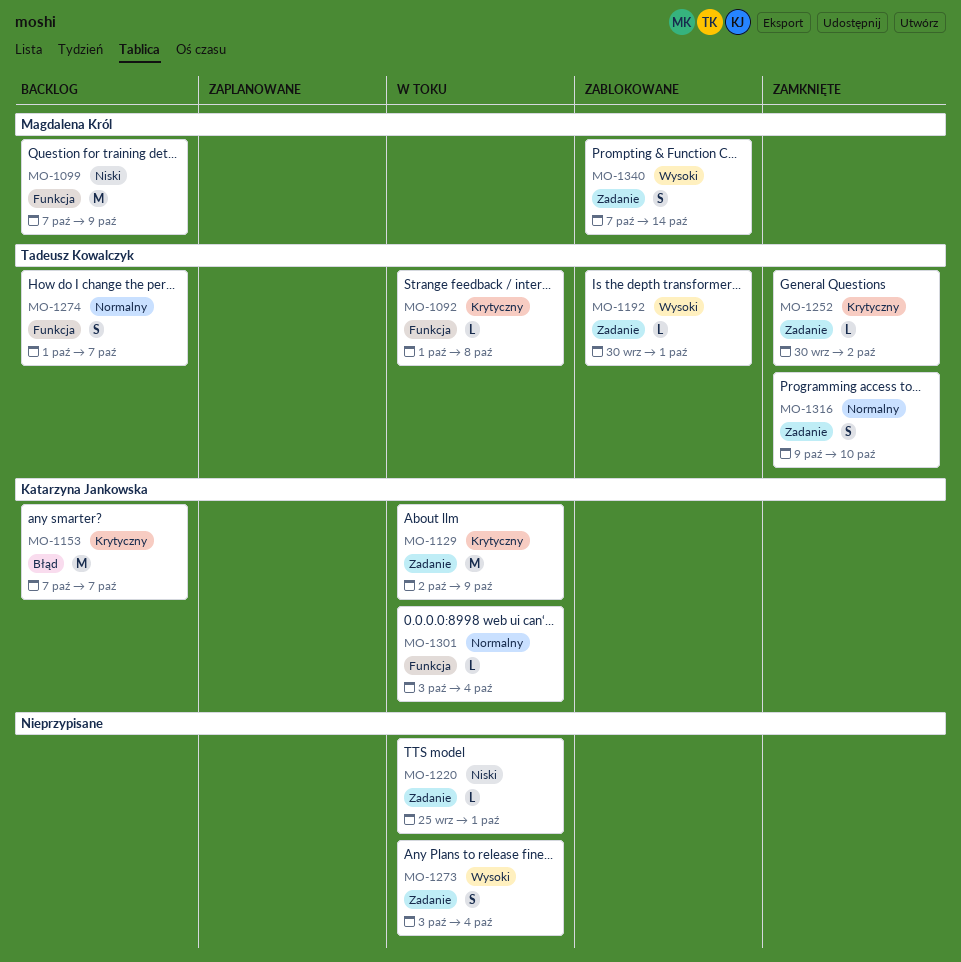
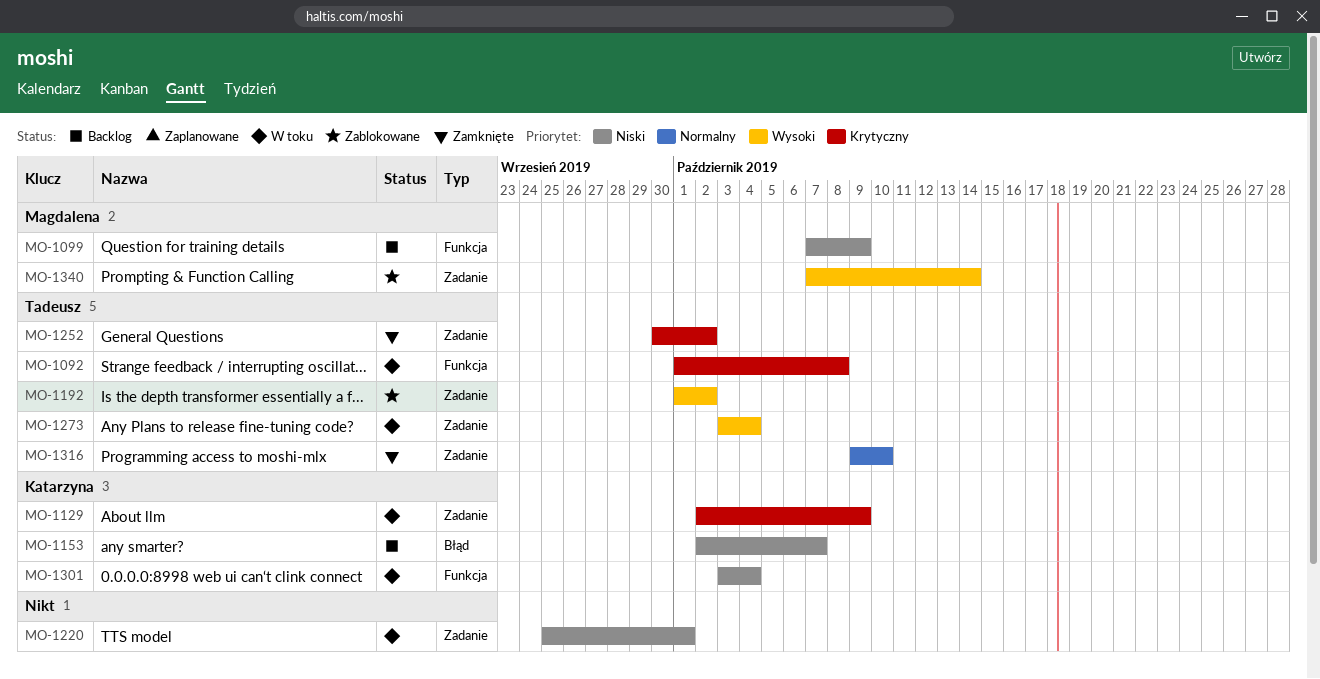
MO-1153, priority: Krytyczny -> Niski
MO-1153, start: Oct 7 -> Oct 2
MO-1192, start: Sep 30 -> Oct 1
MO-1192, due: Oct 1 -> Oct 2
MO-1273, owner: none -> Tadeusz Kowalczyk
MO-1274: present -> none
MO-1301, priority: Normalny -> Niski

